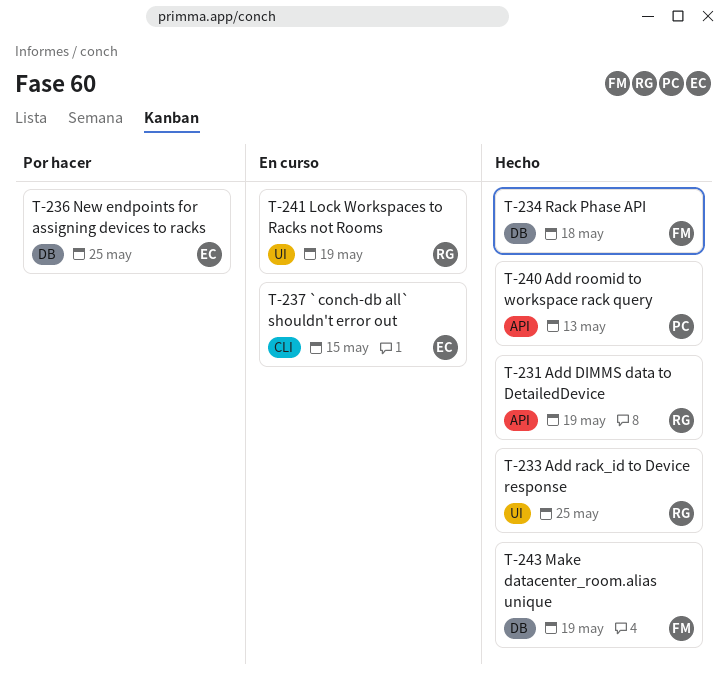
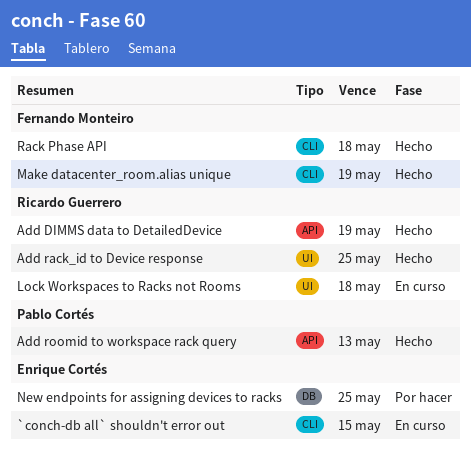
Lock Workspaces to Racks not Rooms, due: May 19 -> May 18
Make datacenter_room.alias unique, label: DB -> CLI
Rack Phase API, label: DB -> CLI

